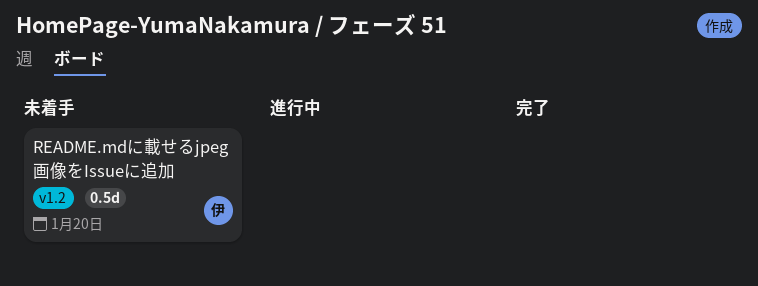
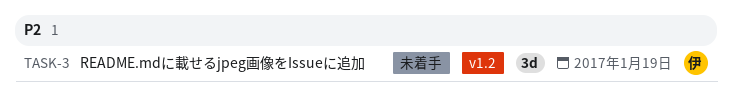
README.mdに載せるjpeg画像をIssueに追加, estimate: 0.5d -> 3d
README.mdに載せるjpeg画像をIssueに追加, due: Jan 20 -> Jan 19

